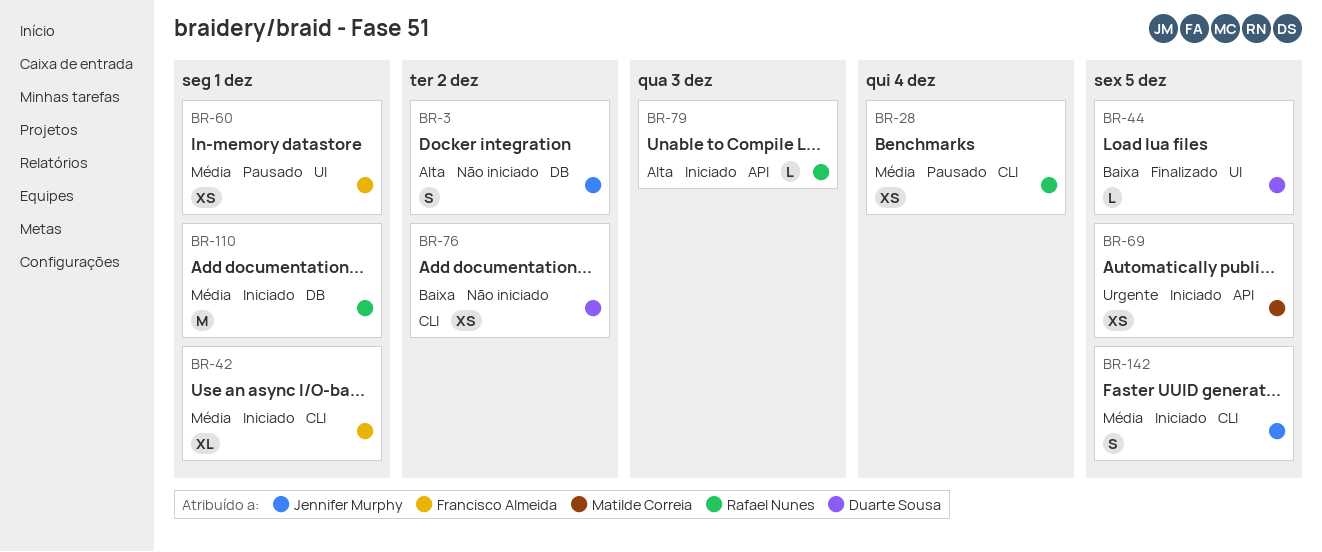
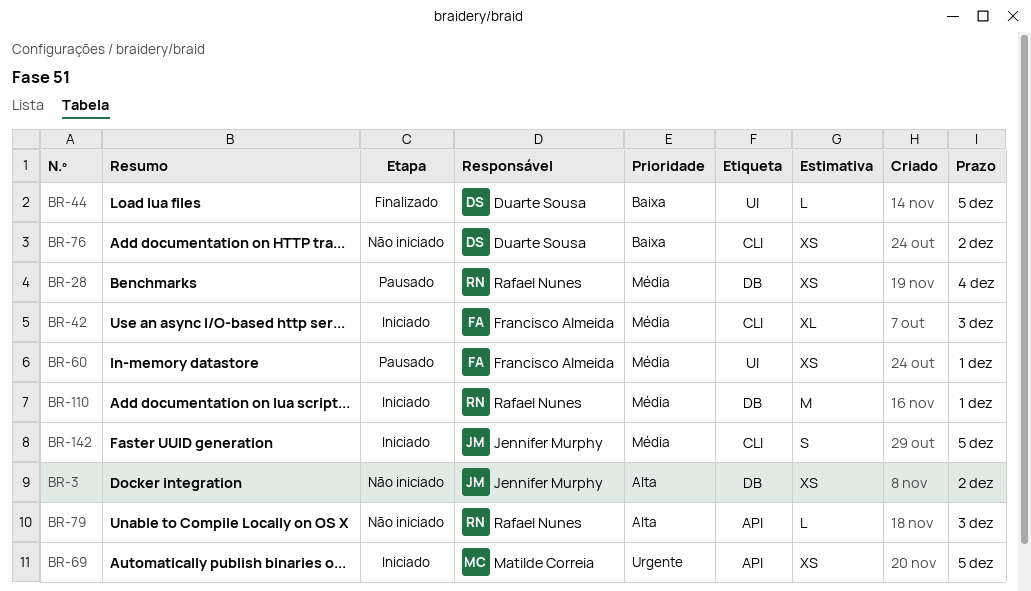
BR-3, estimate: S -> XS
BR-28, label: CLI -> DB
BR-42, due: Dec 1 -> Dec 3
BR-79, status: Iniciado -> Não iniciado

